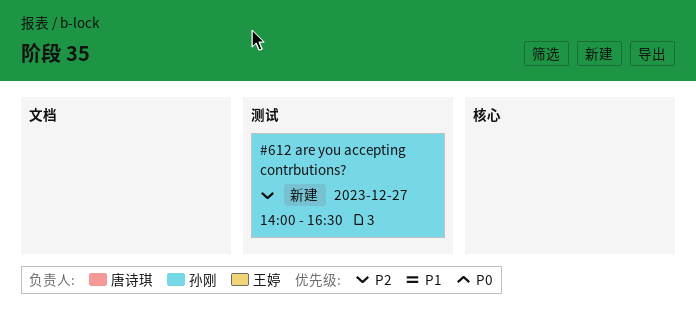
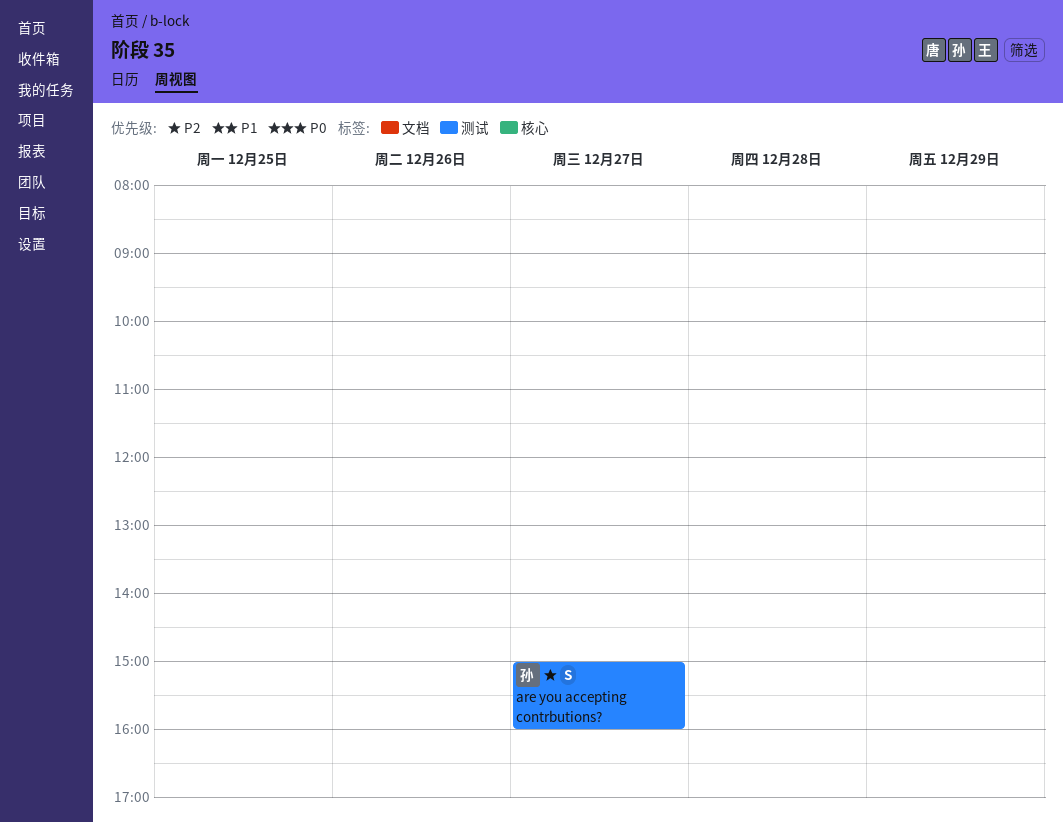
are you accepting contrbutions?, begins: 14:00 -> 15:00
are you accepting contrbutions?, ends: 16:30 -> 16:00

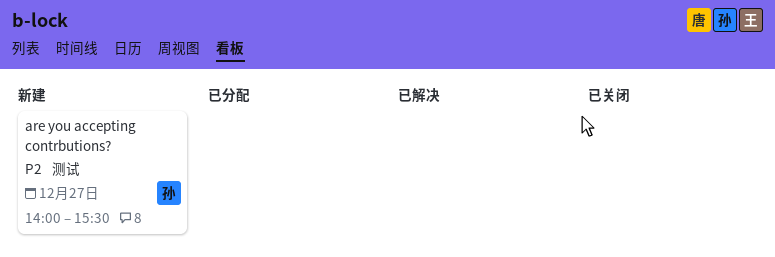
are you accepting contrbutions?, begins: 15:00 -> 14:00
are you accepting contrbutions?, ends: 16:00 -> 15:30

